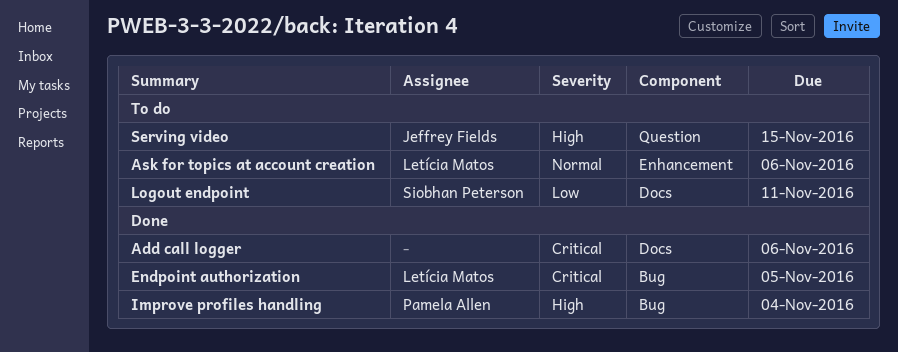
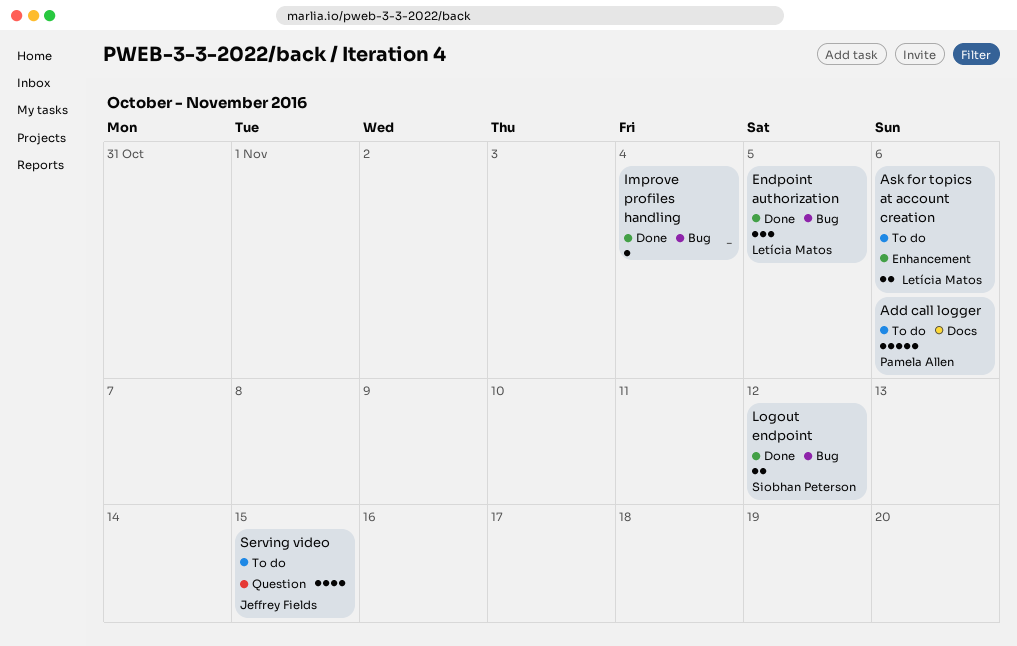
Add call logger, status: Done -> To do
Add call logger, owner: none -> Pamela Allen
Improve profiles handling, owner: Pamela Allen -> none
Logout endpoint, status: To do -> Done
Logout endpoint, label: Docs -> Bug
Logout endpoint, due: Nov 11 -> Nov 12

